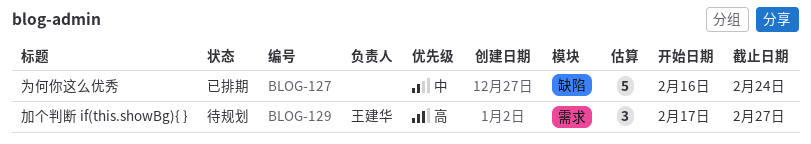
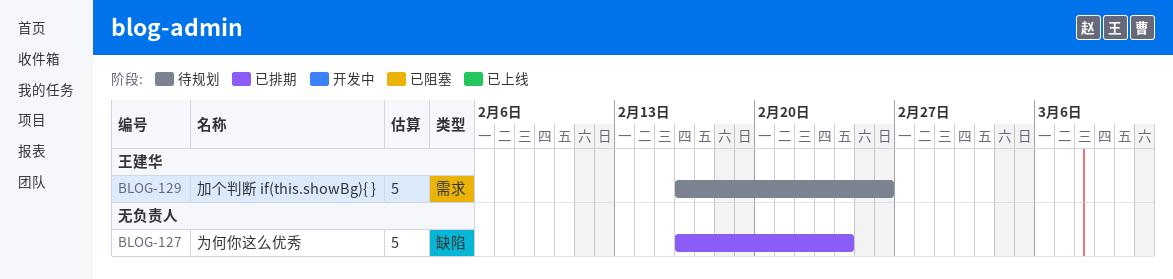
BLOG-129, estimate: 3 -> 5
BLOG-129, start: Feb 17 -> Feb 16
BLOG-129, due: Feb 27 -> Feb 26

